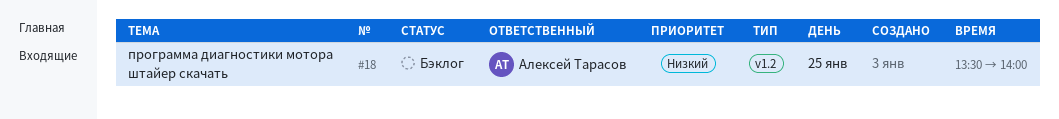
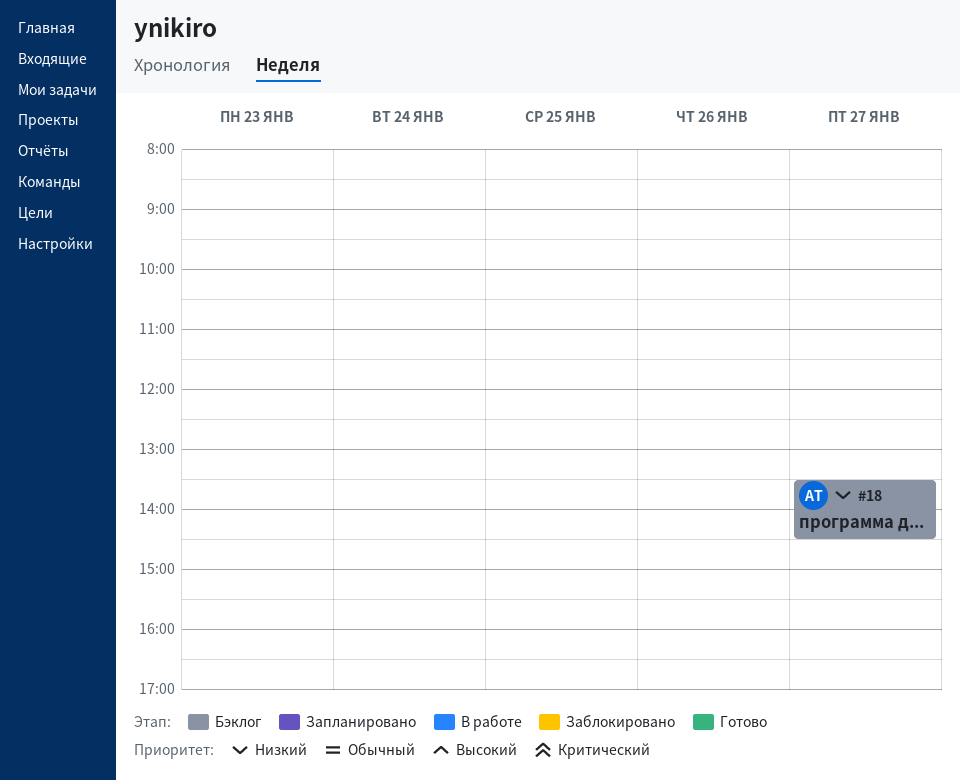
#18, day: Jan 25 -> Jan 27
#18, ends: 14:00 -> 14:30

